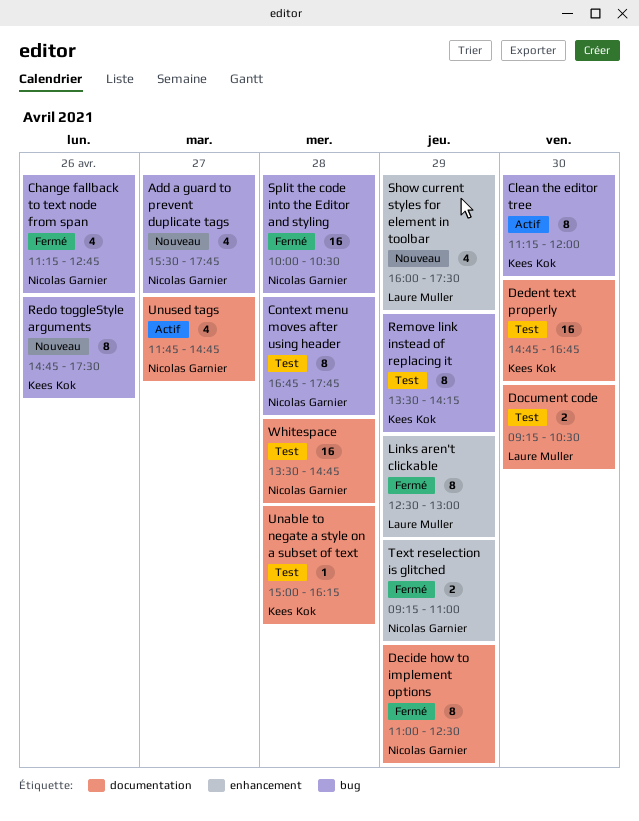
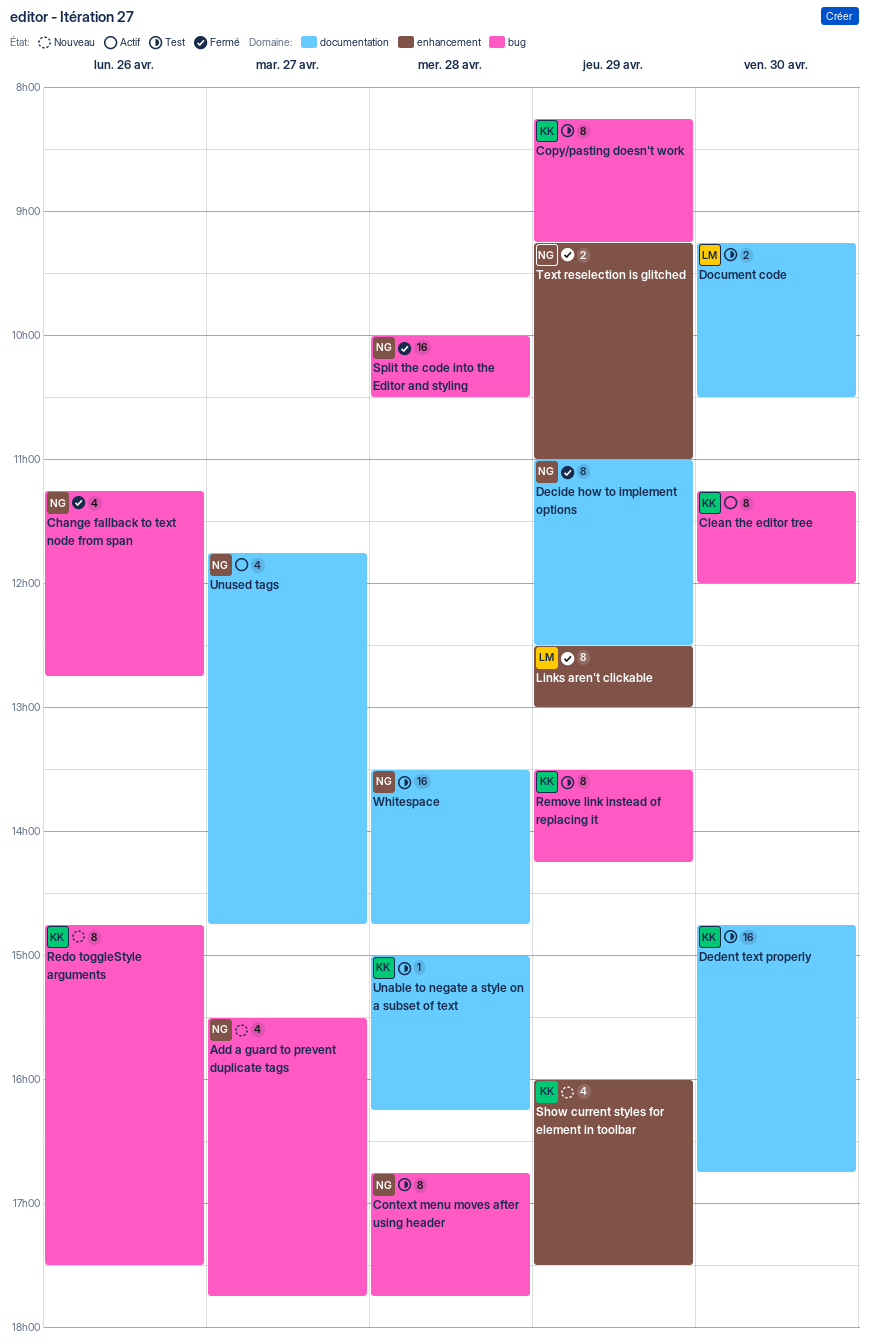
Copy/pasting doesn't work: none -> present
Show current styles for element in toolbar, owner: Laure Muller -> Kees Kok

